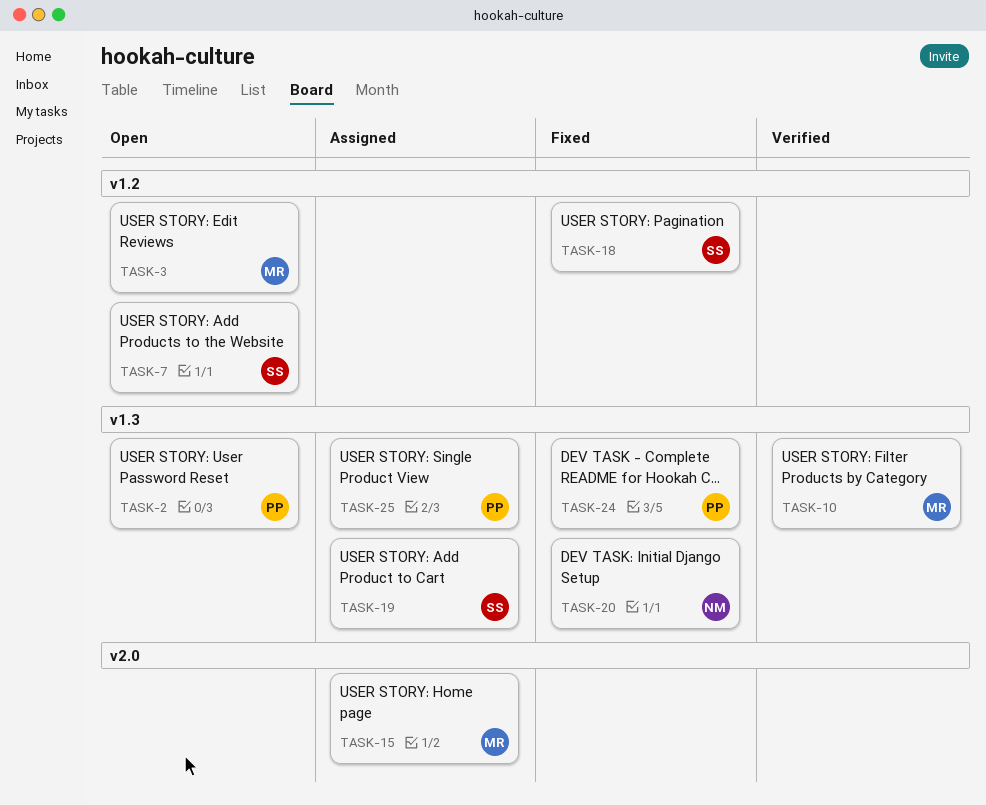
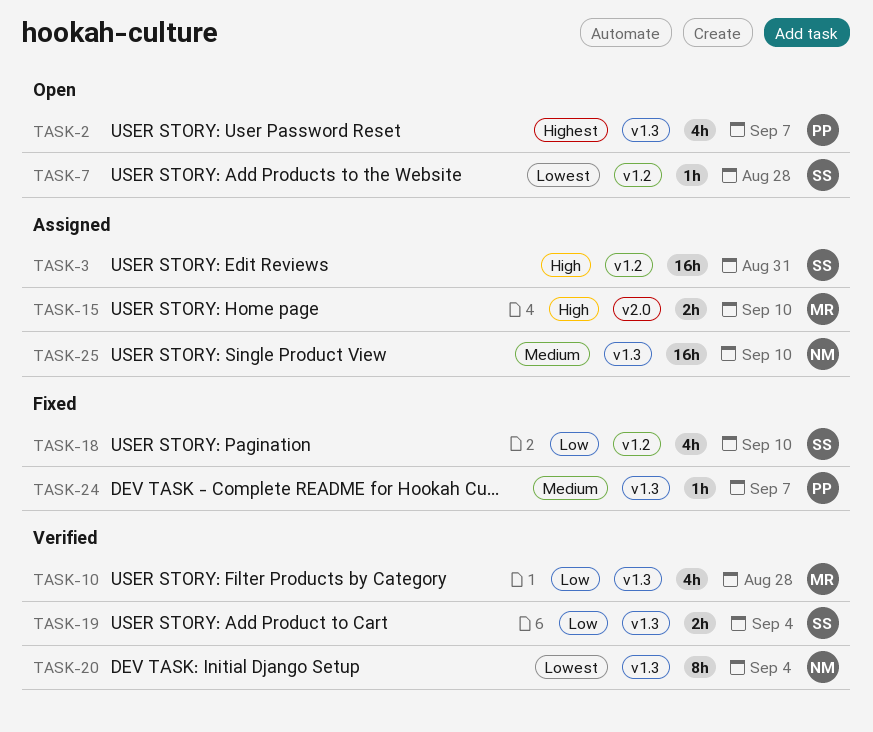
TASK-3, status: Open -> Assigned
TASK-3, owner: MR -> SS
TASK-19, status: Assigned -> Verified
TASK-20, status: Fixed -> Verified
TASK-25, owner: PP -> NM

